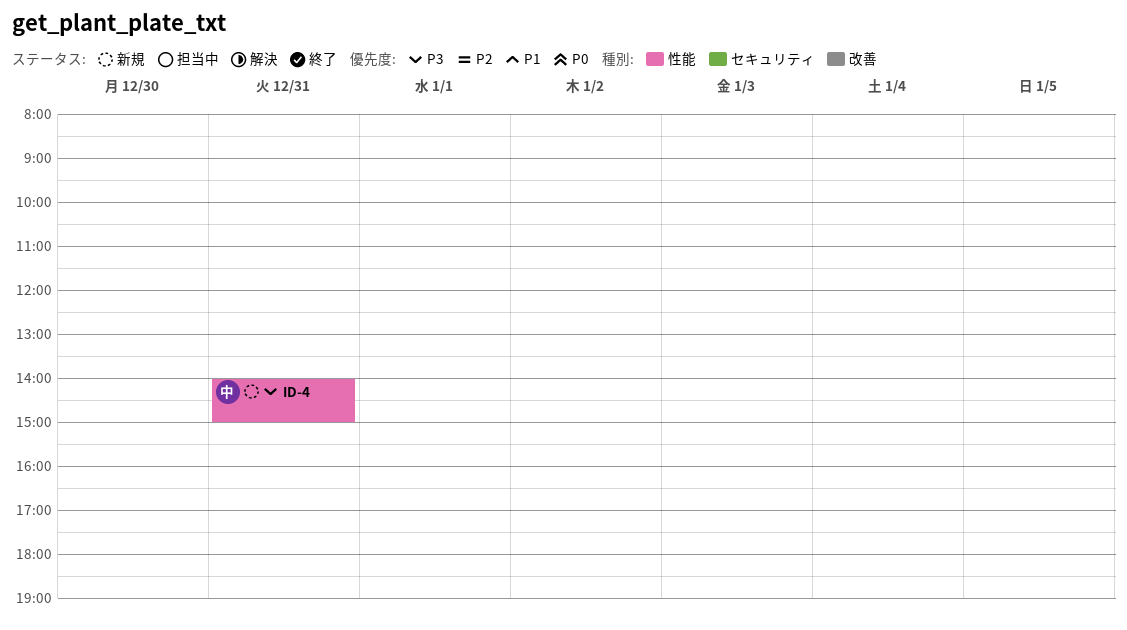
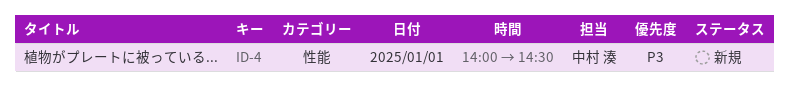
ID-4, day: Dec 31 -> Jan 1
ID-4, ends: 15:00 -> 14:30

